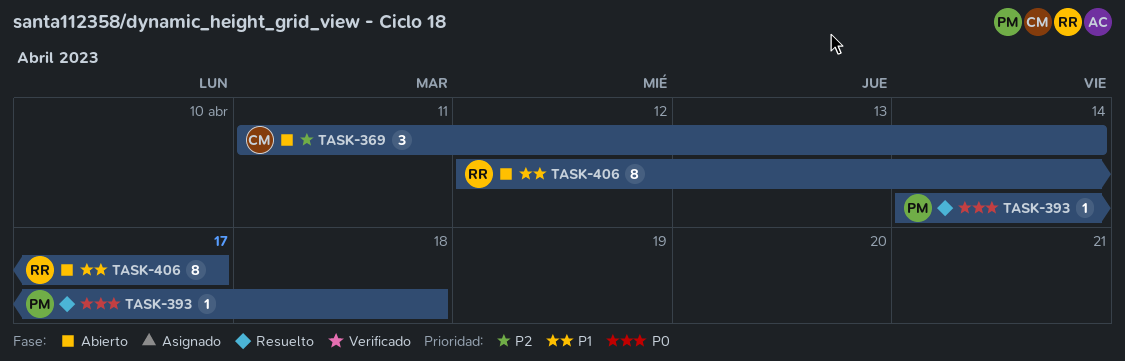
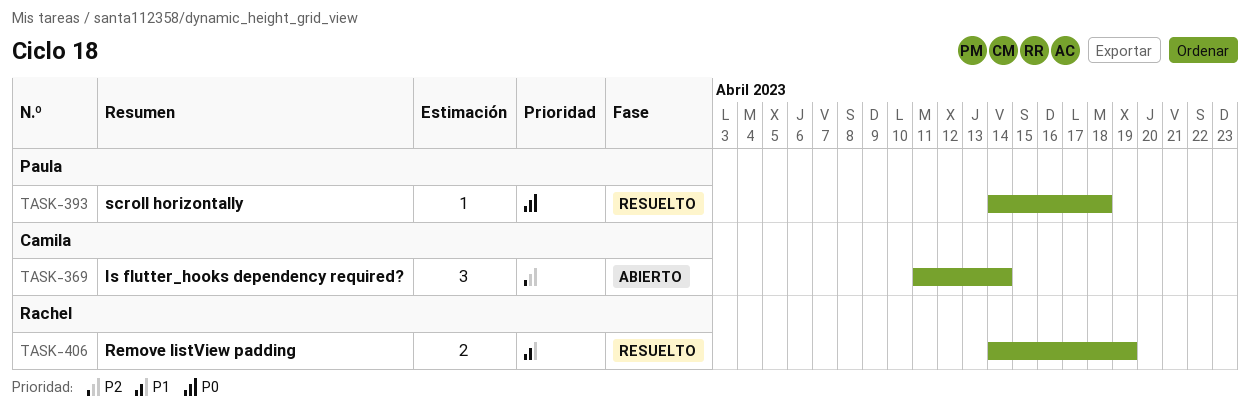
TASK-406, status: Abierto -> Resuelto
TASK-406, estimate: 8 -> 2
TASK-406, start: Apr 12 -> Apr 14
TASK-406, due: Apr 17 -> Apr 19

